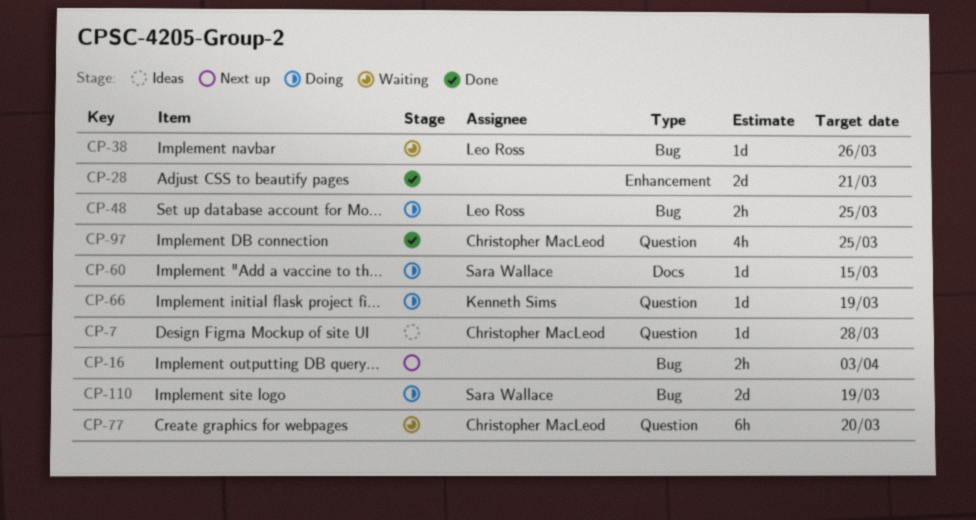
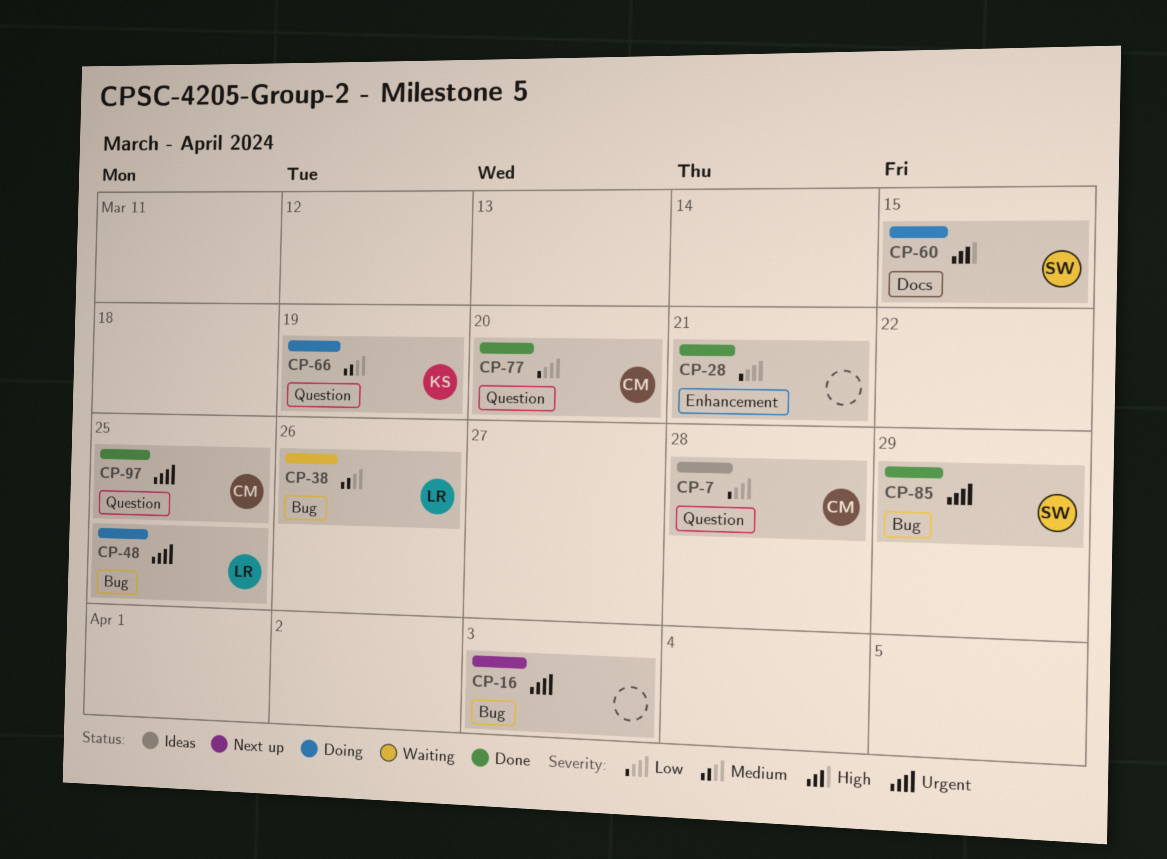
CP-77, status: Waiting -> Done
CP-85: none -> present
CP-110: present -> none

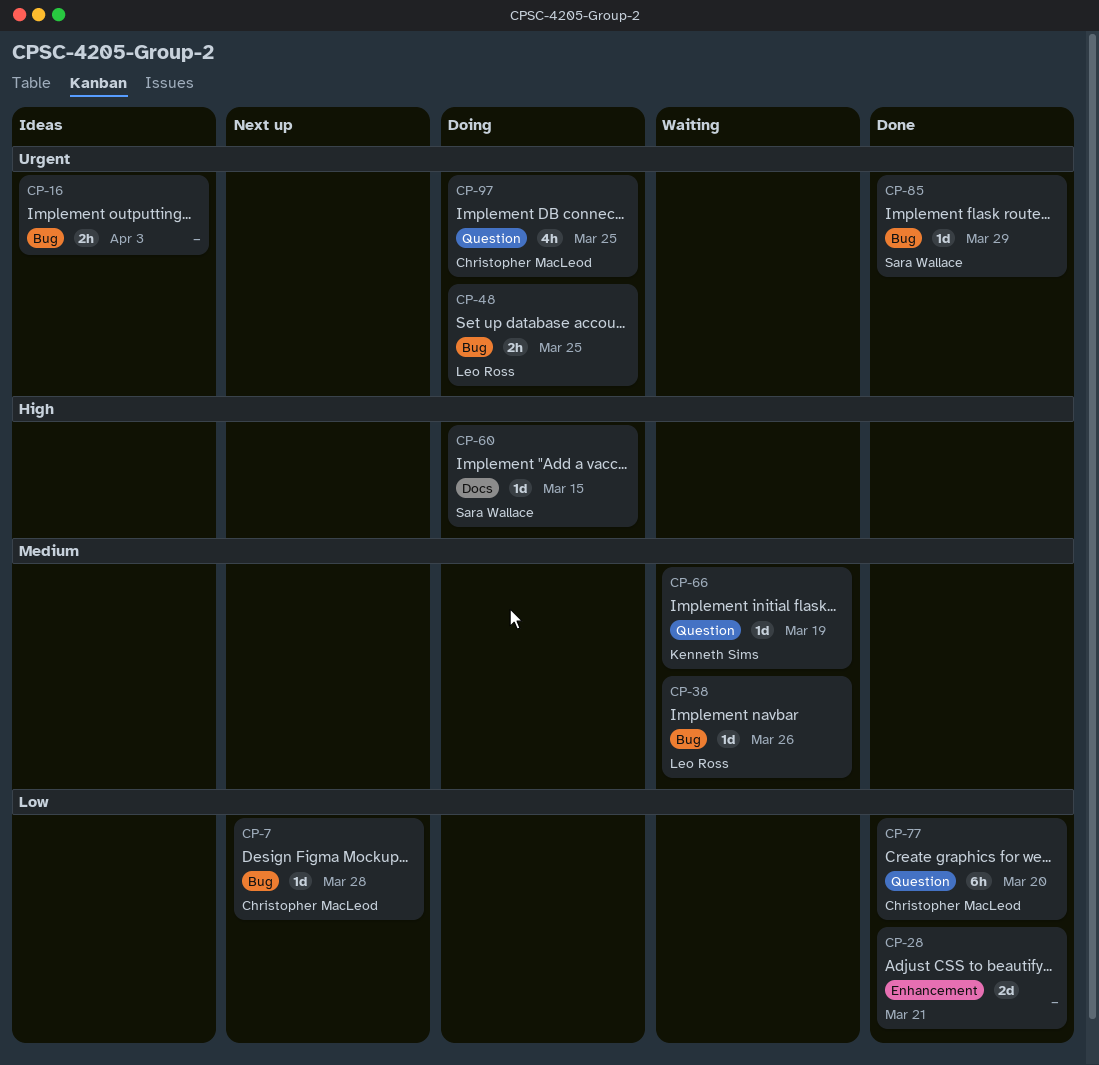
CP-7, status: Ideas -> Next up
CP-7, label: Question -> Bug
CP-16, status: Next up -> Ideas
CP-66, status: Doing -> Waiting
CP-97, status: Done -> Doing

